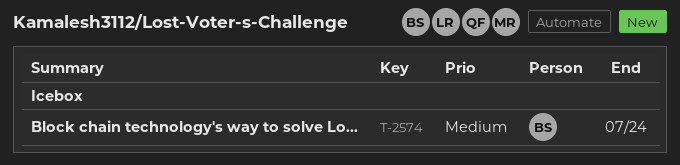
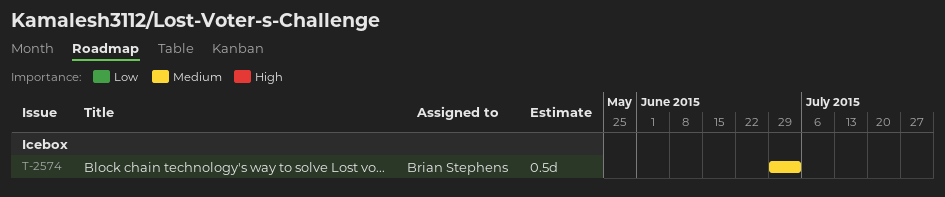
T-2574, due: Jul 24 -> Jul 3

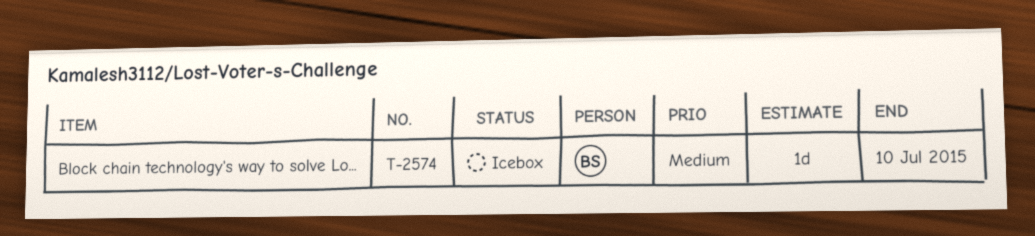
T-2574, estimate: 0.5d -> 1d
T-2574, due: Jul 3 -> Jul 10

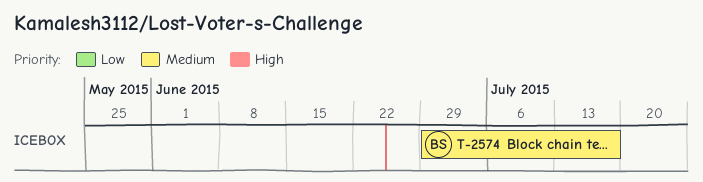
T-2574, due: Jul 10 -> Jul 17

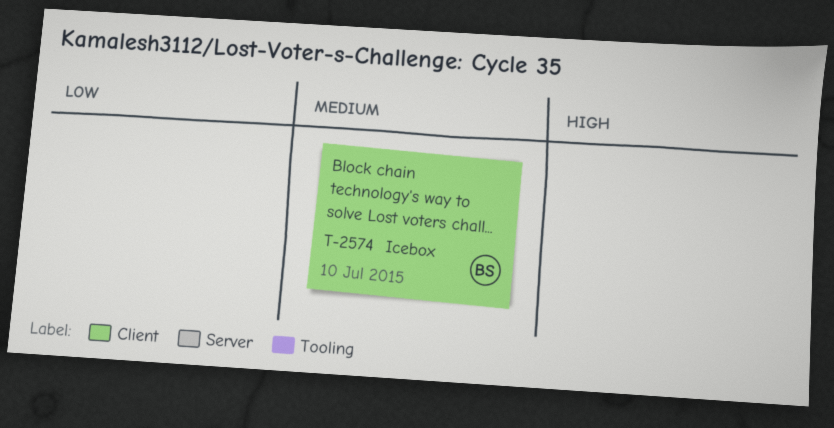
T-2574, due: Jul 17 -> Jul 10

